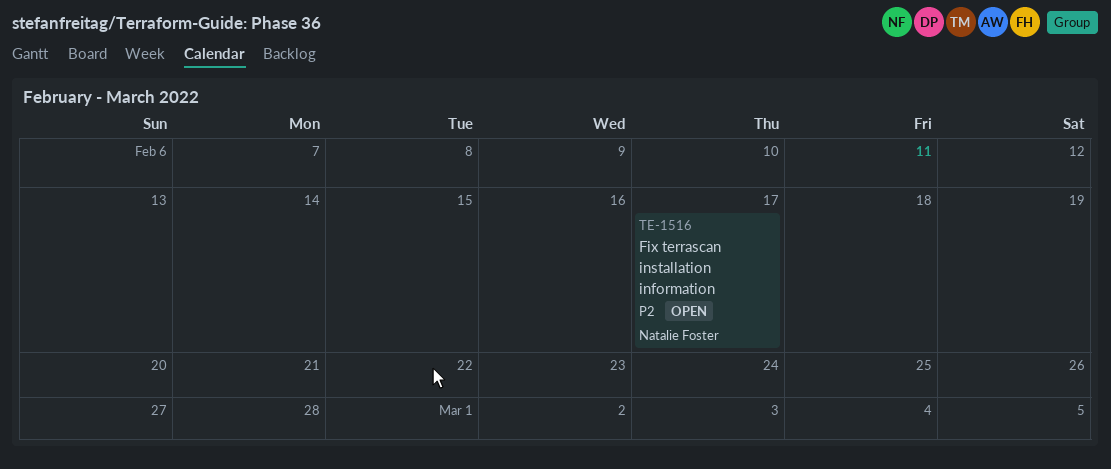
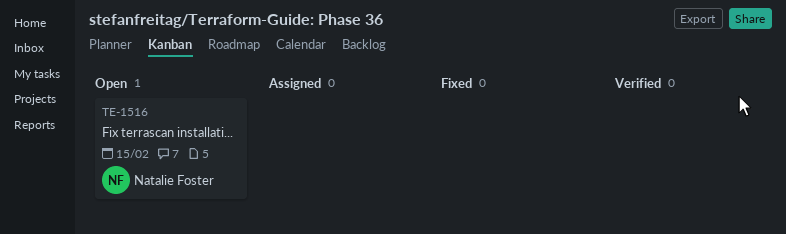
TE-1516, due: Feb 17 -> Feb 15

